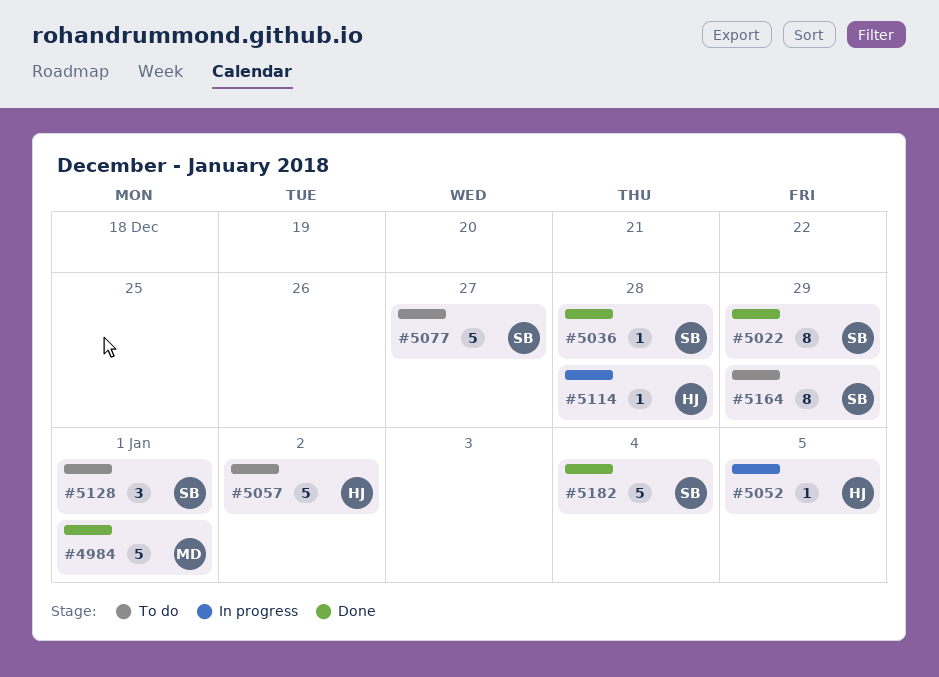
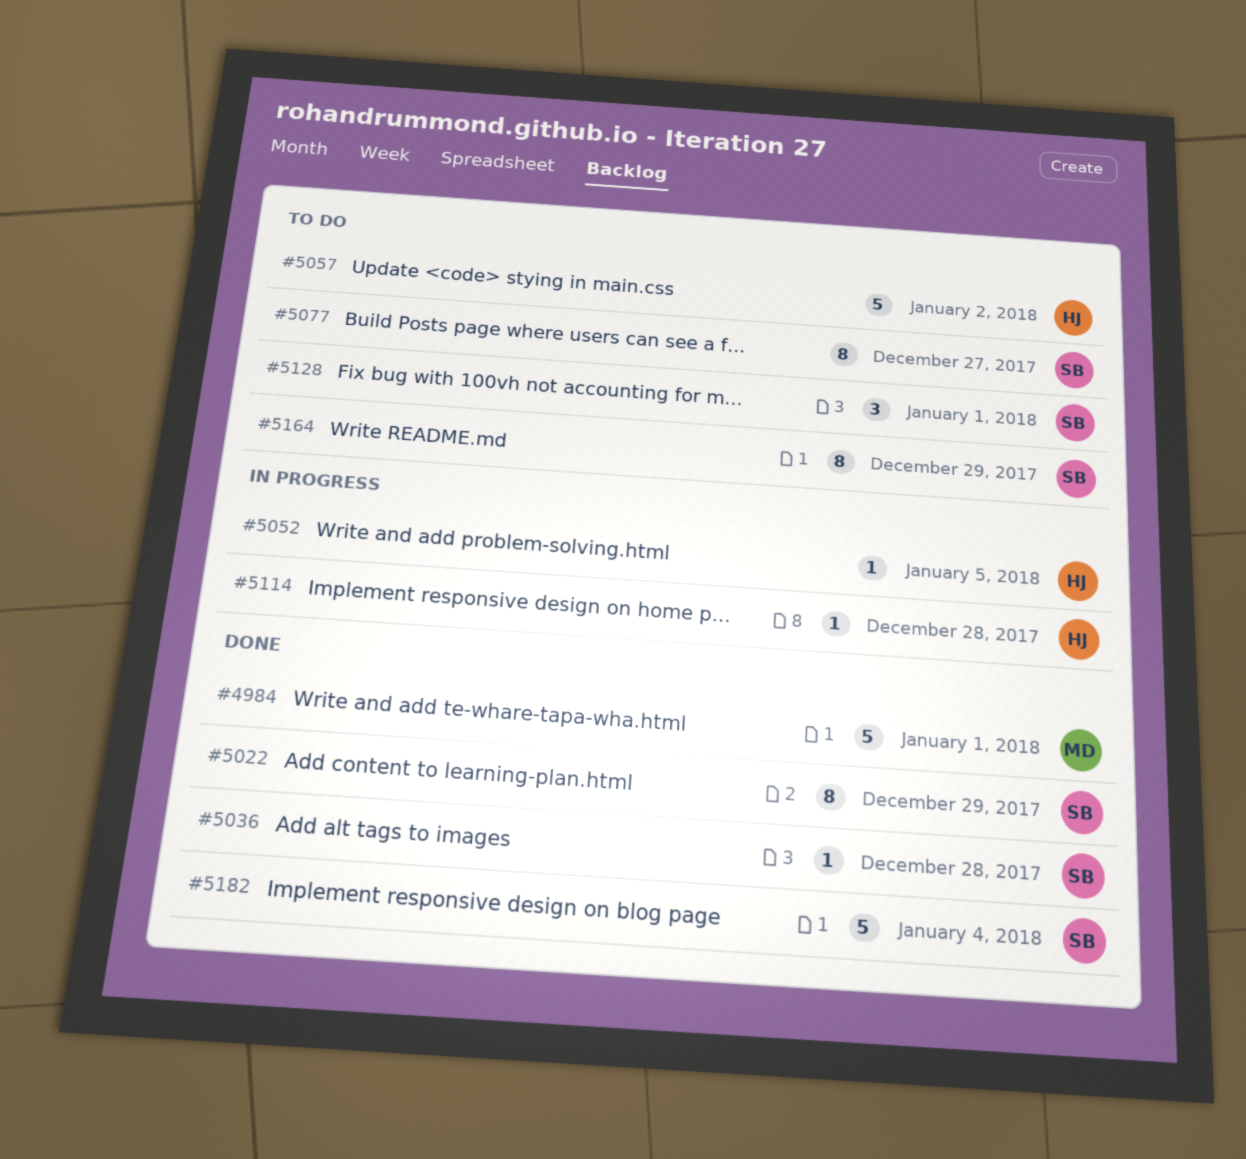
#5077, estimate: 5 -> 8

